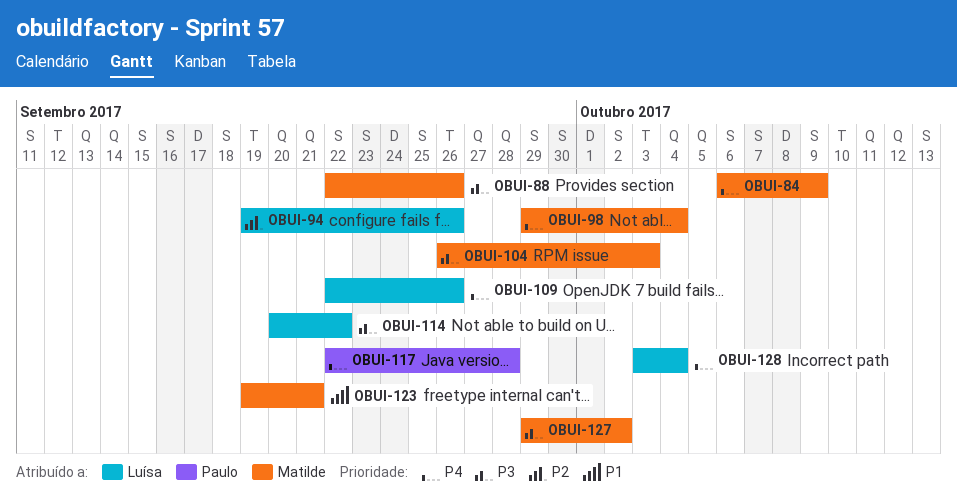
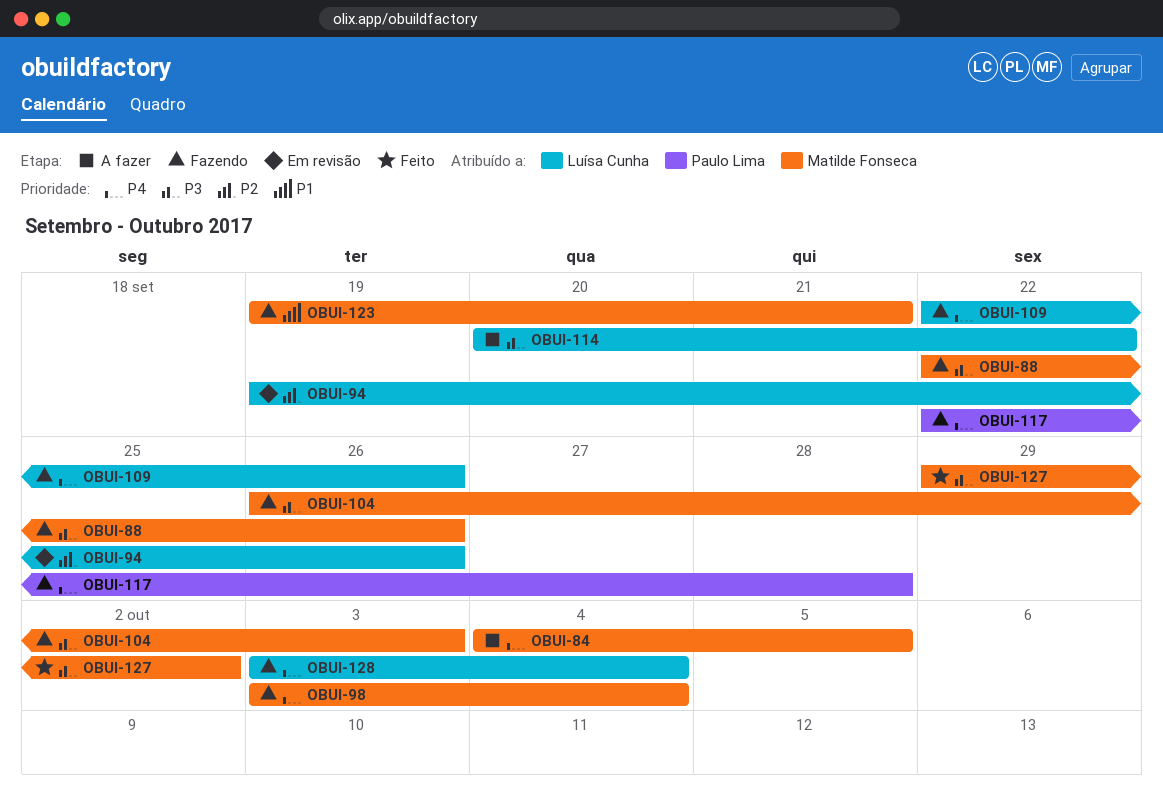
OBUI-84, start: Oct 6 -> Oct 4
OBUI-84, due: Oct 9 -> Oct 5
OBUI-98, start: Sep 29 -> Oct 3

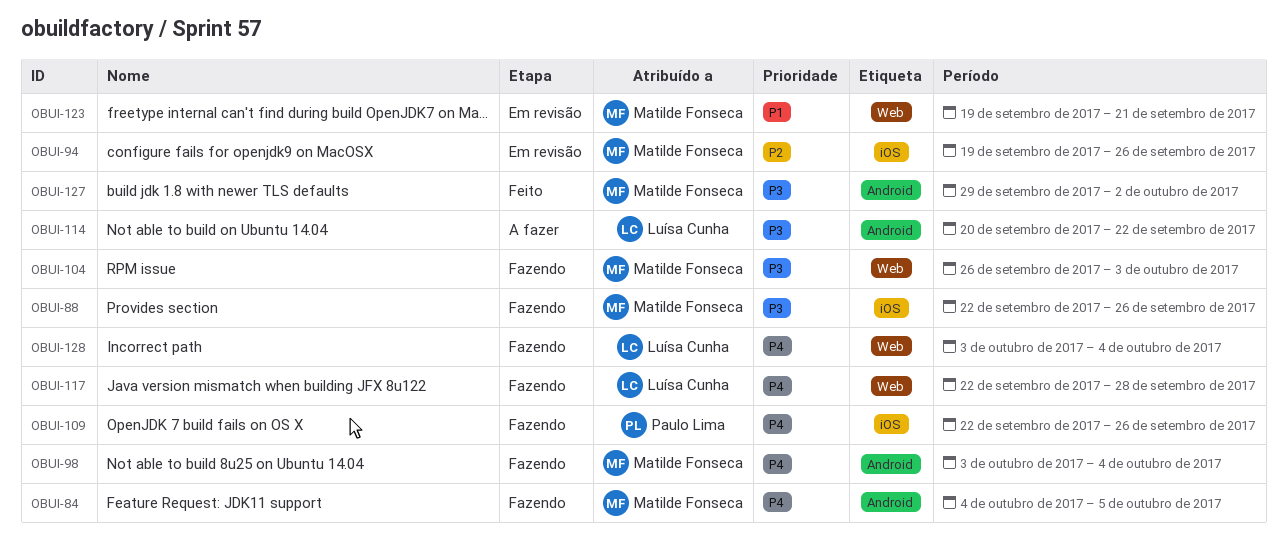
OBUI-84, status: A fazer -> Fazendo
OBUI-94, owner: Luísa Cunha -> Matilde Fonseca
OBUI-109, owner: Luísa Cunha -> Paulo Lima
OBUI-117, owner: Paulo Lima -> Luísa Cunha
OBUI-123, status: Fazendo -> Em revisão

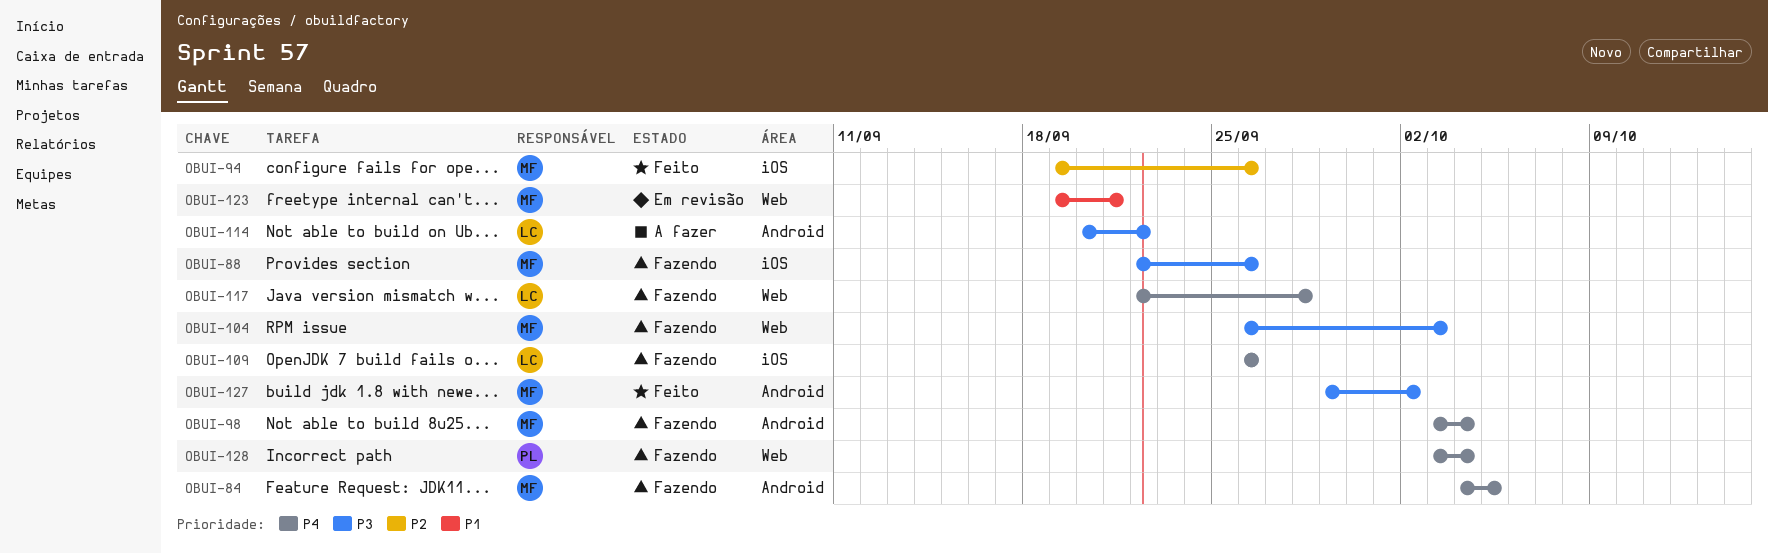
OBUI-94, status: Em revisão -> Feito
OBUI-109, owner: Paulo Lima -> Luísa Cunha
OBUI-109, start: Sep 22 -> Sep 26
OBUI-128, owner: Luísa Cunha -> Paulo Lima

